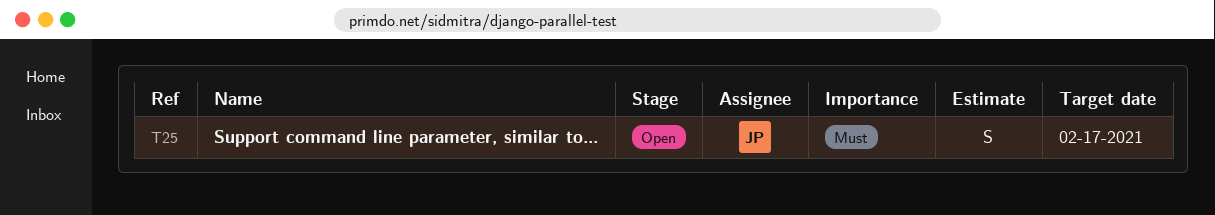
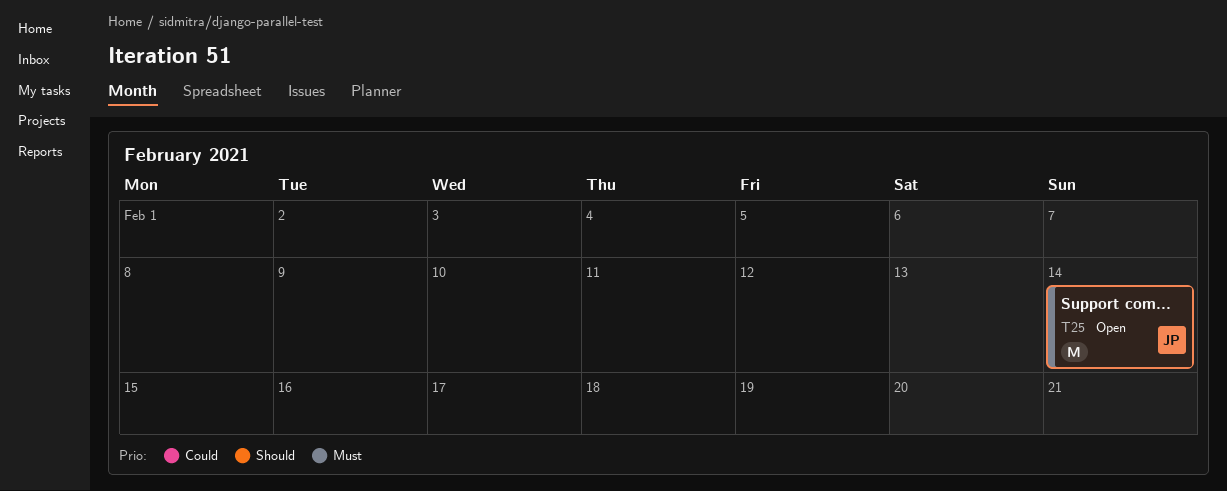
T25, estimate: S -> M
T25, due: Feb 17 -> Feb 14

